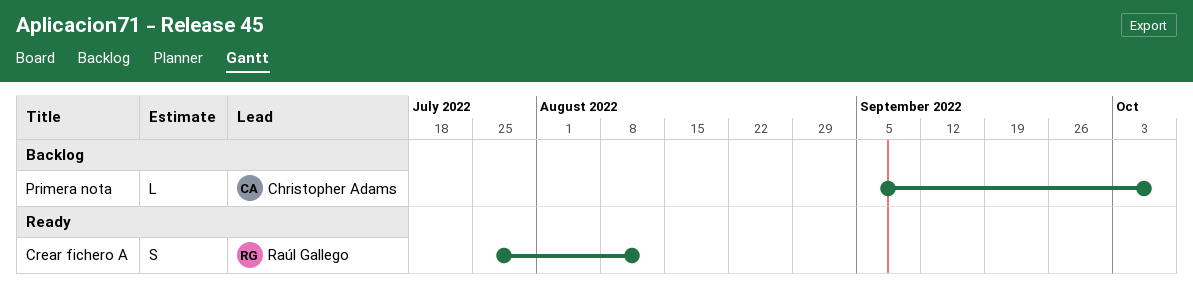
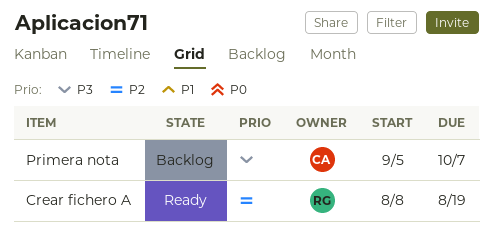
Crear fichero A, start: Jul 25 -> Aug 8
Crear fichero A, due: Aug 12 -> Aug 19

